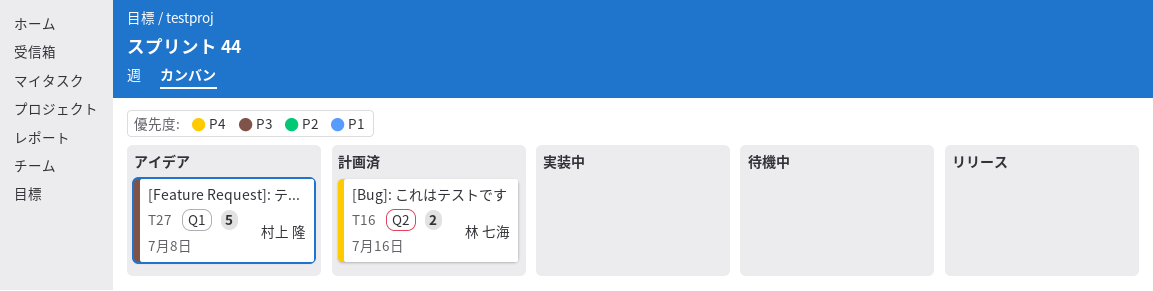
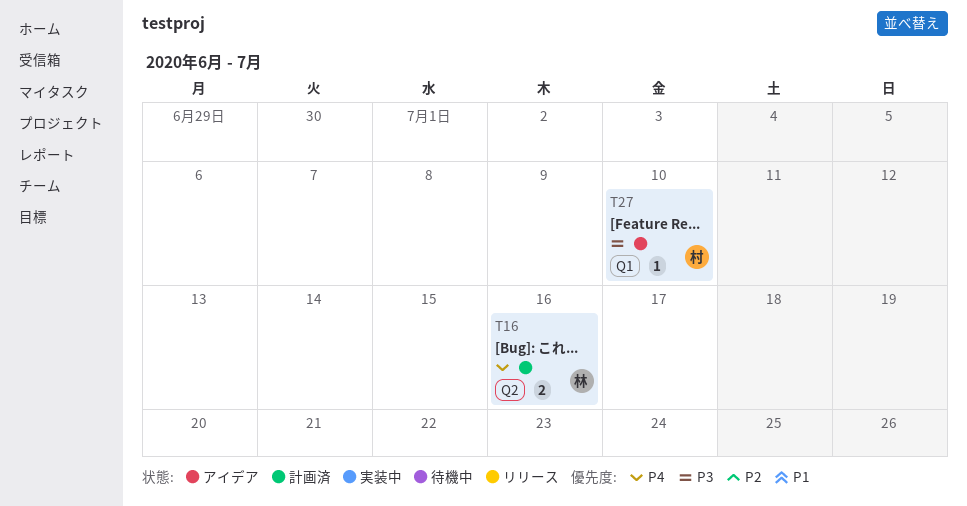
T27, estimate: 5 -> 1
T27, due: Jul 8 -> Jul 10

